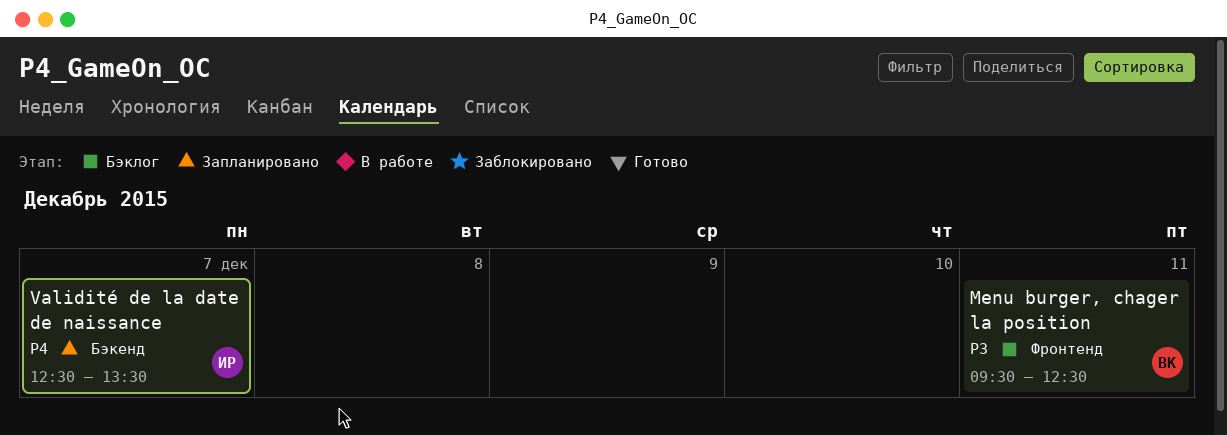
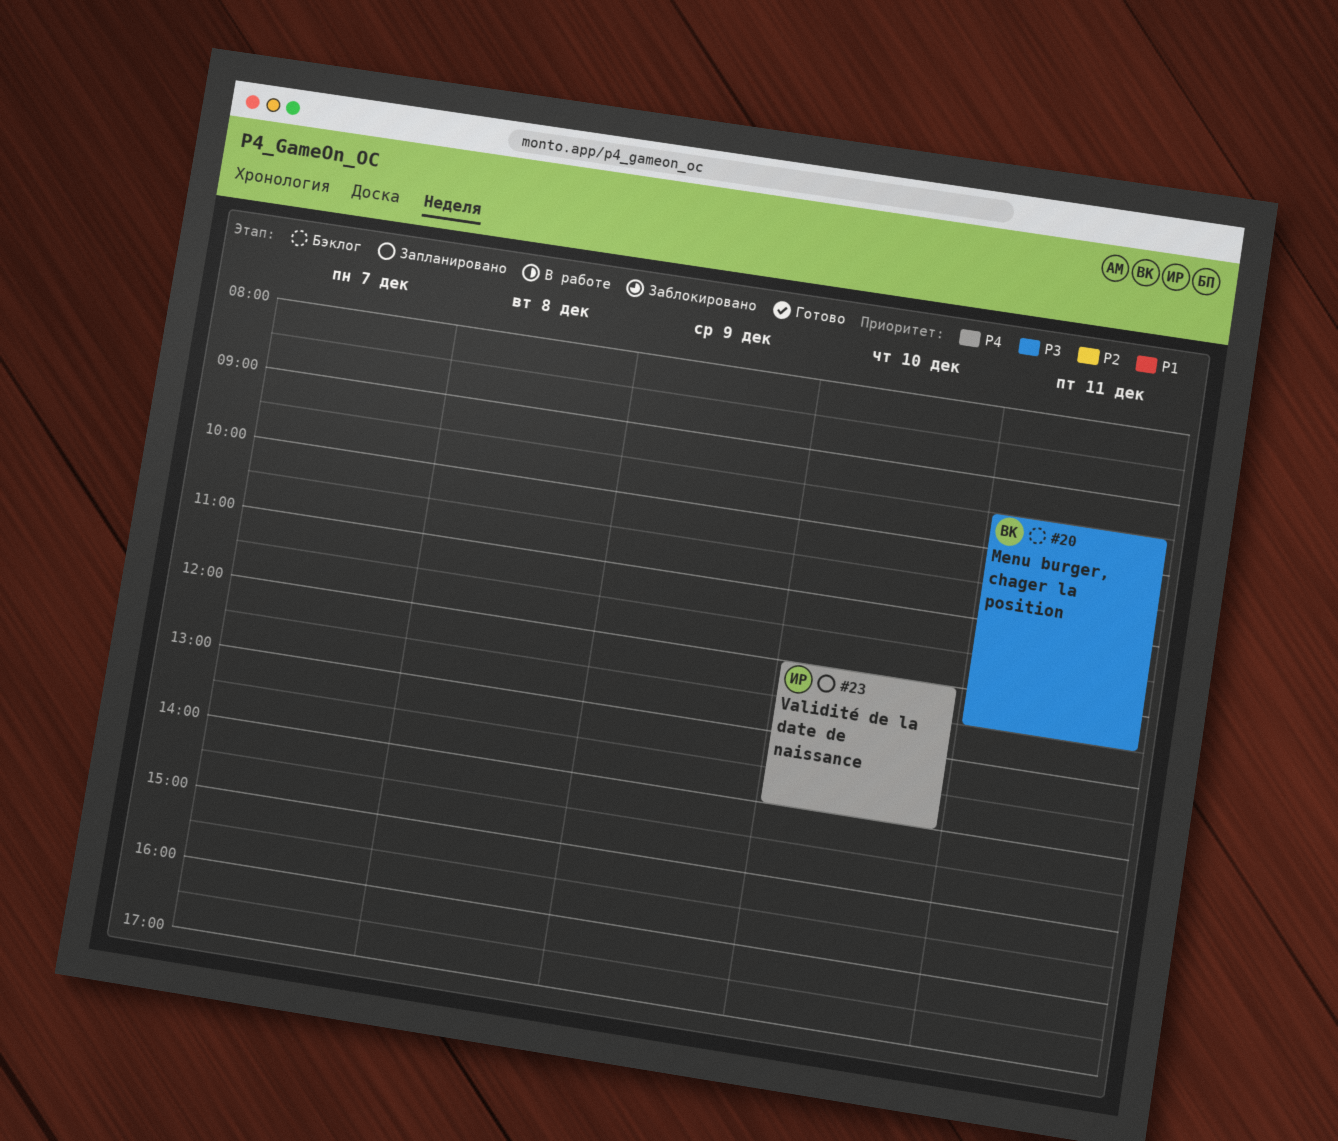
Validité de la date de naissance, day: Dec 7 -> Dec 10
Validité de la date de naissance, begins: 12:30 -> 12:00
Validité de la date de naissance, ends: 13:30 -> 14:00

